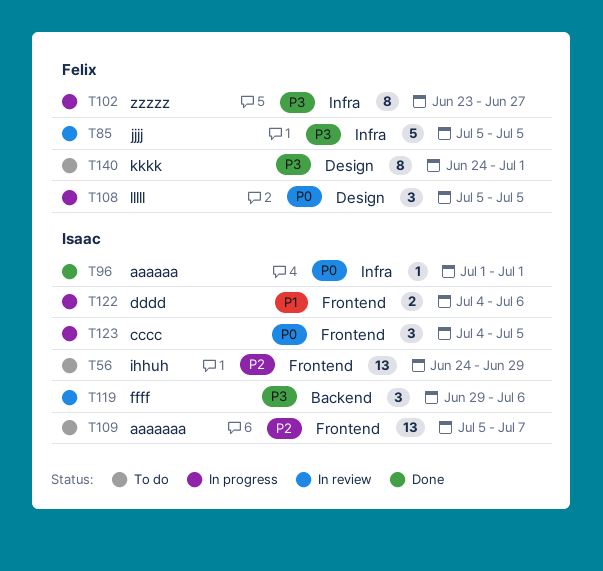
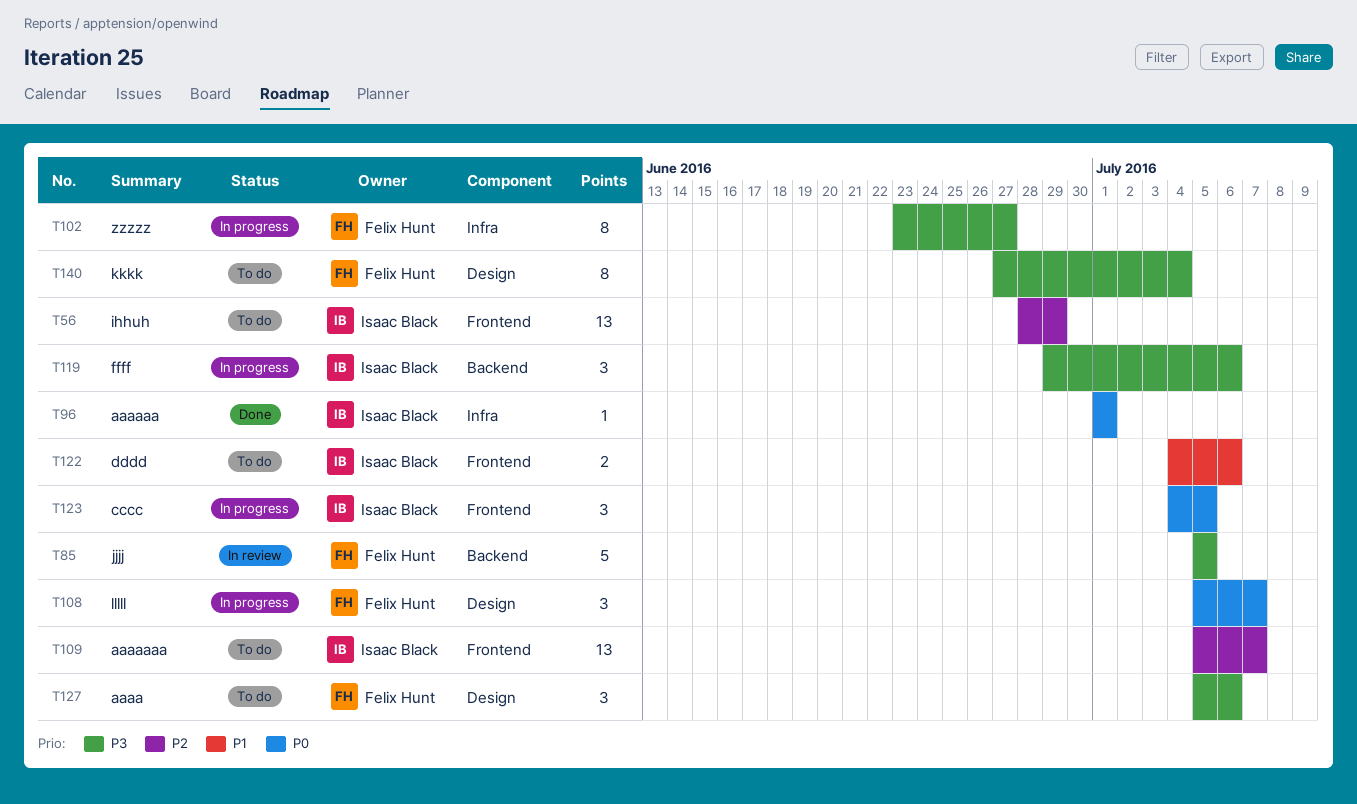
T56, start: Jun 24 -> Jun 28
T85, label: Infra -> Backend
T108, due: Jul 5 -> Jul 7
T119, status: In review -> In progress
T122, status: In progress -> To do
T127: none -> present
T140, start: Jun 24 -> Jun 27
T140, due: Jul 1 -> Jul 4

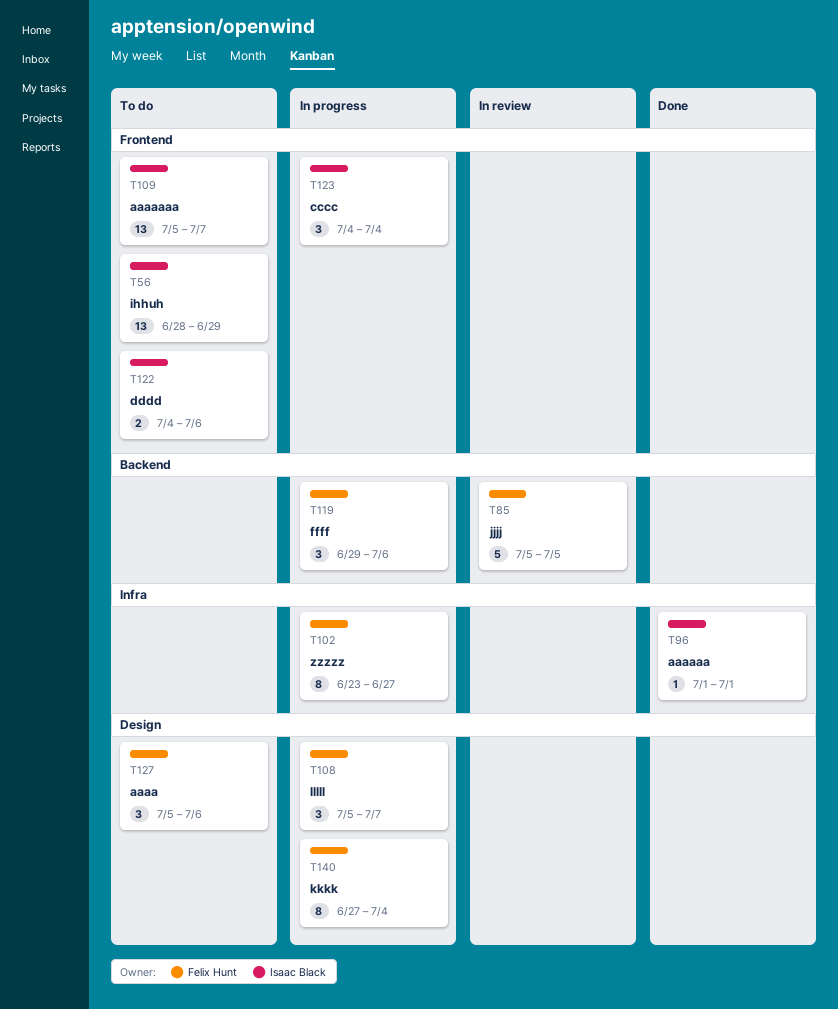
T119, owner: Isaac Black -> Felix Hunt
T123, due: Jul 5 -> Jul 4
T140, status: To do -> In progress

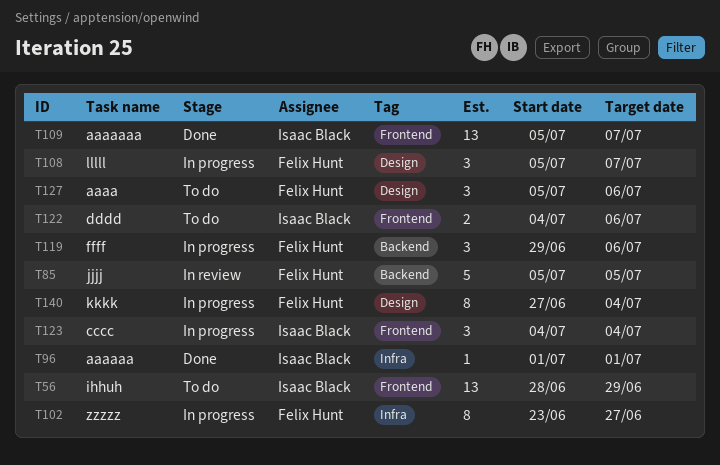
T109, status: To do -> Done

